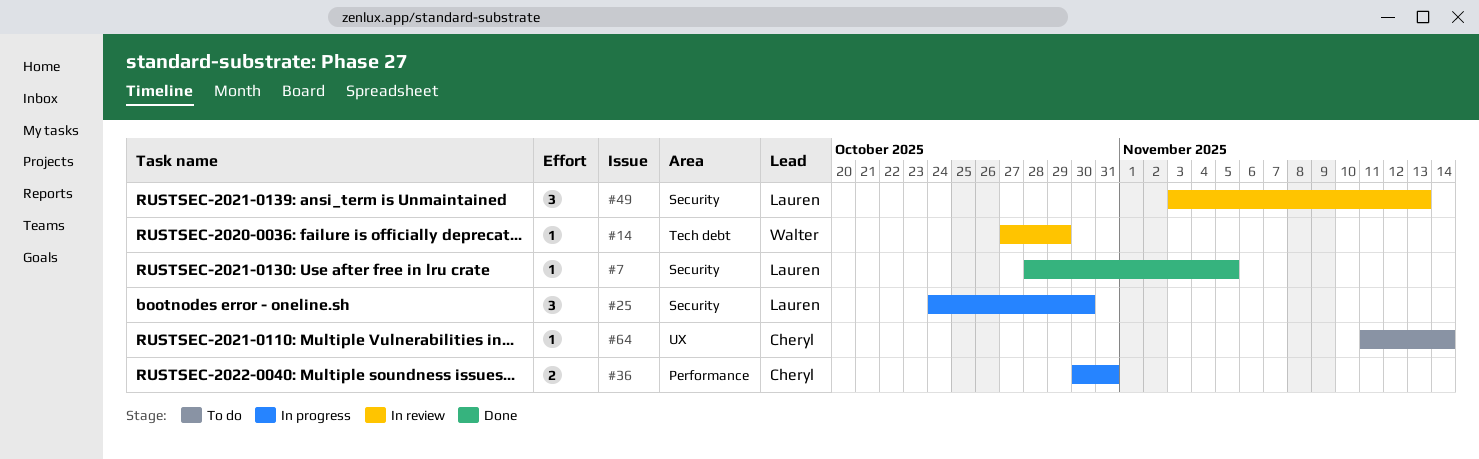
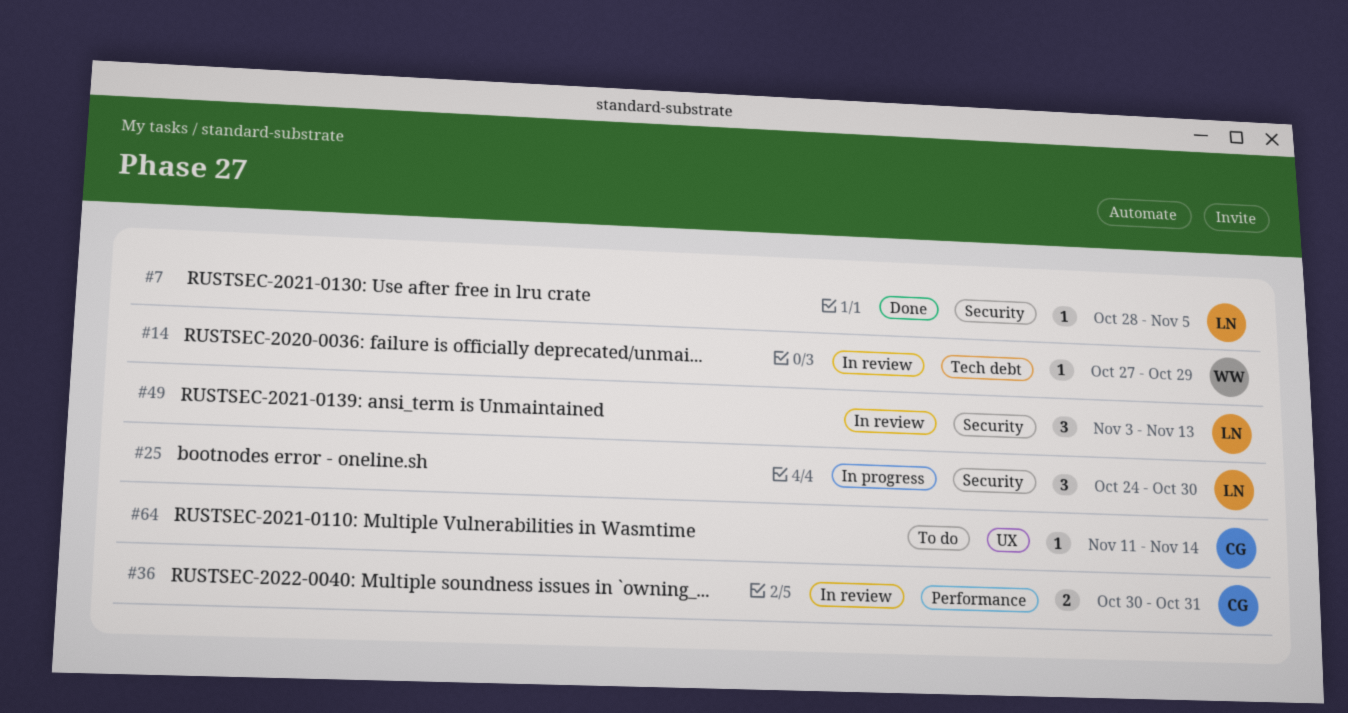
#36, status: In progress -> In review

